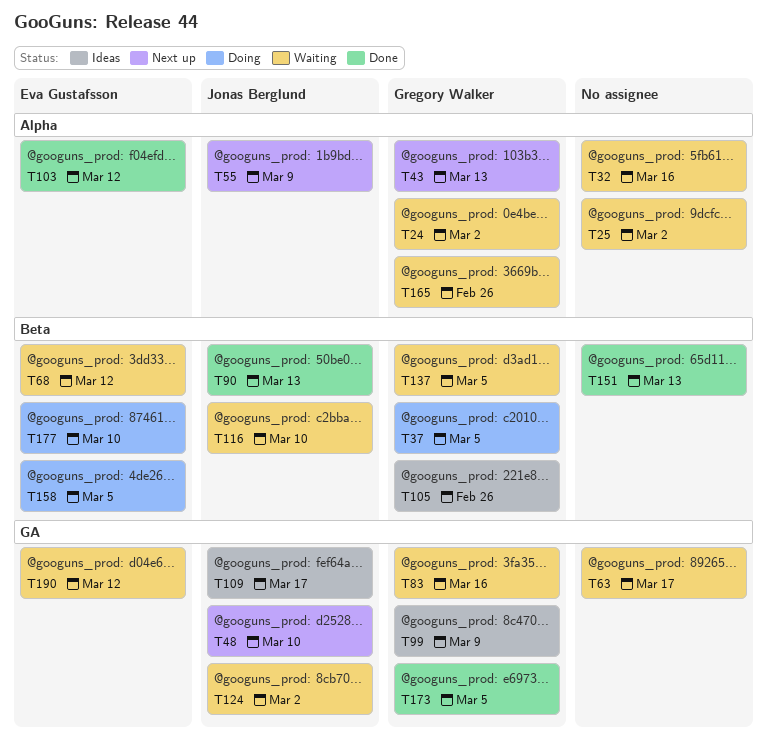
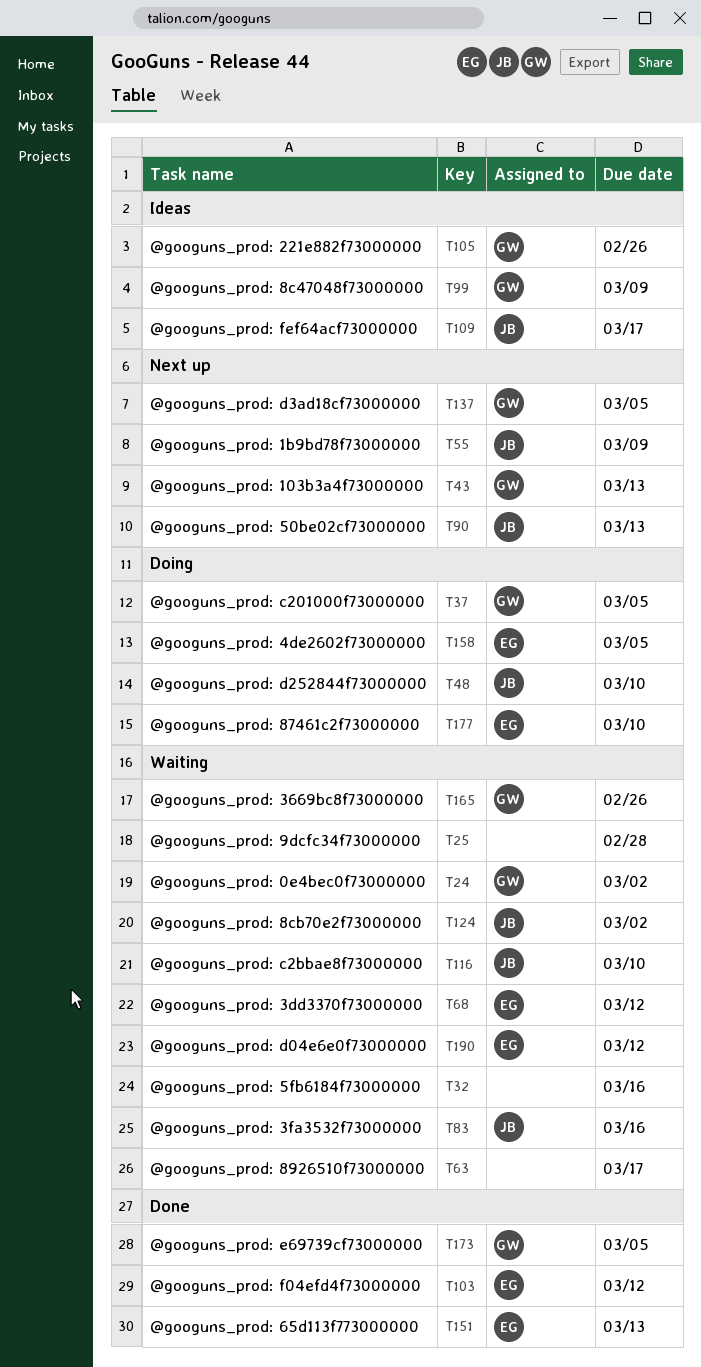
T25, due: Mar 2 -> Feb 28
T48, status: Next up -> Doing
T83, owner: Gregory Walker -> Jonas Berglund
T90, status: Done -> Next up
T137, status: Waiting -> Next up
T151, owner: none -> Eva Gustafsson

